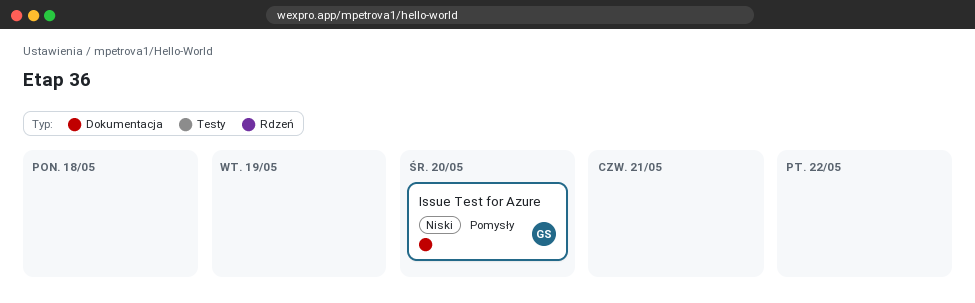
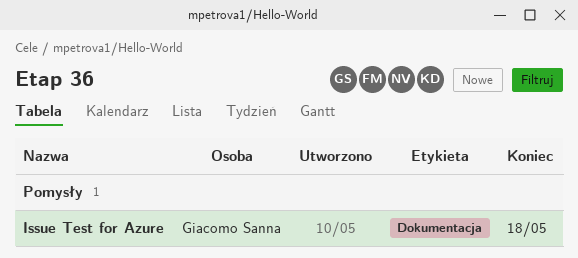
Issue Test for Azure, due: May 20 -> May 18

